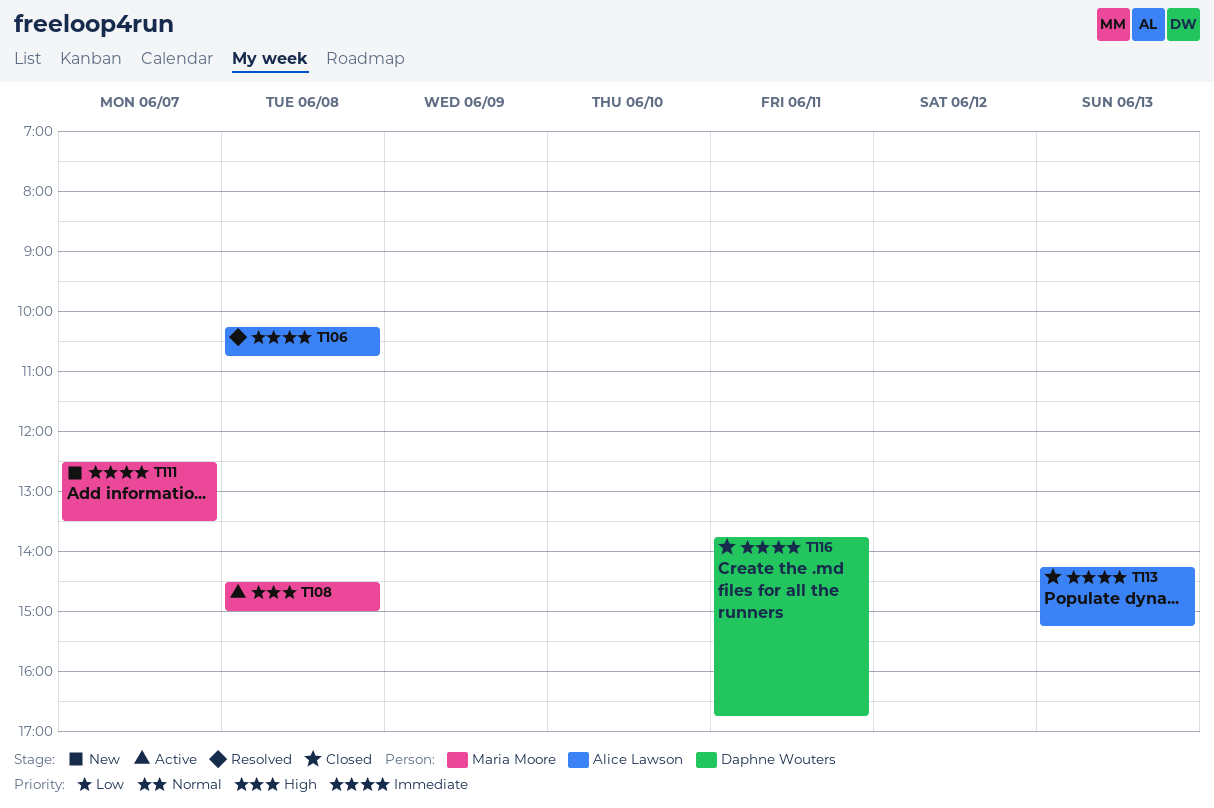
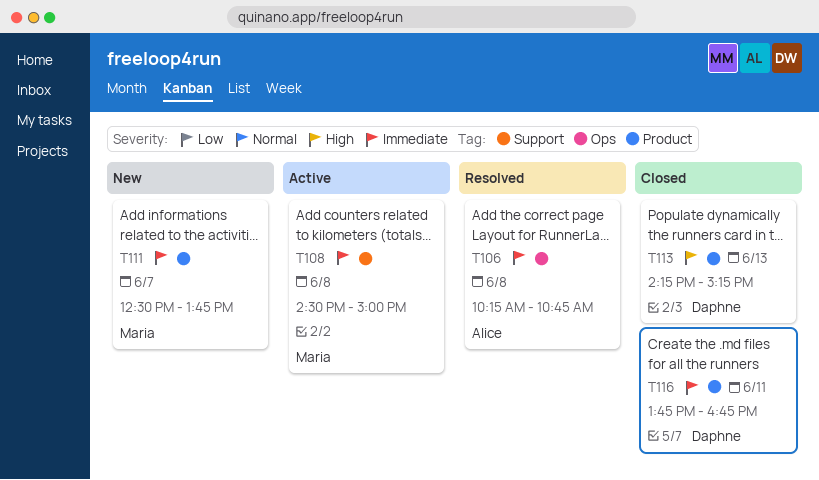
T108, priority: High -> Immediate
T111, ends: 13:30 -> 13:45
T113, owner: Alice Lawson -> Daphne Wouters
T113, priority: Immediate -> High

